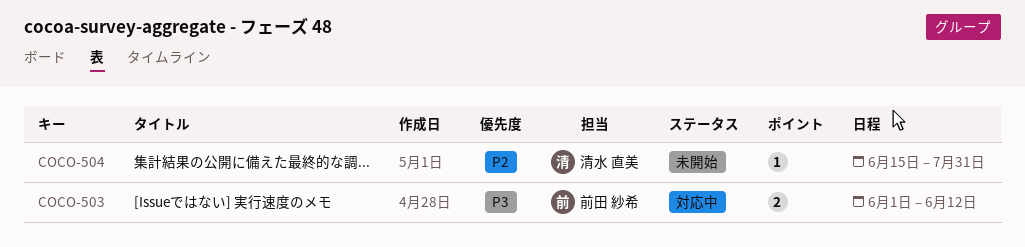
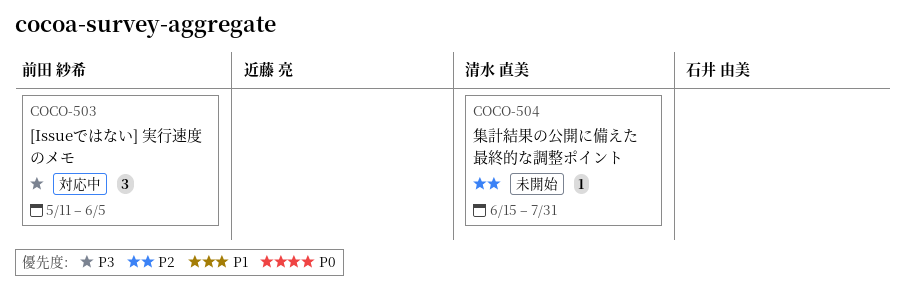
COCO-503, estimate: 2 -> 3
COCO-503, start: Jun 1 -> May 11
COCO-503, due: Jun 12 -> Jun 5

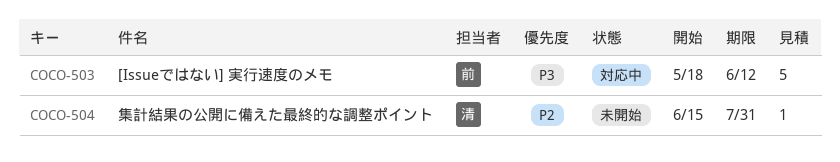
COCO-503, estimate: 3 -> 5
COCO-503, start: May 11 -> May 18
COCO-503, due: Jun 5 -> Jun 12

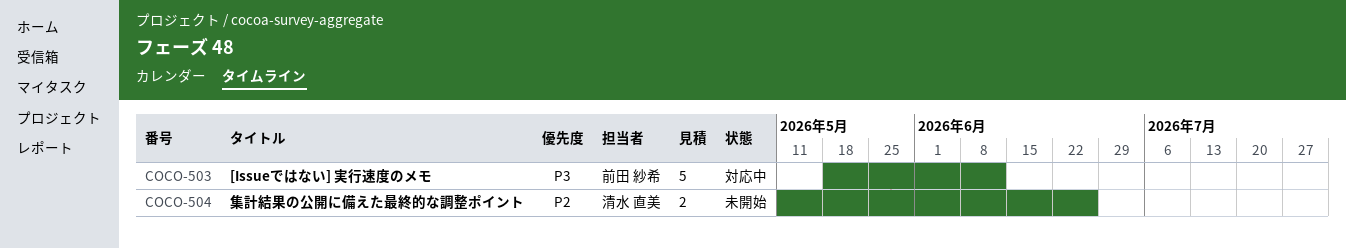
COCO-504, estimate: 1 -> 2
COCO-504, start: Jun 15 -> May 11
COCO-504, due: Jul 31 -> Jun 26

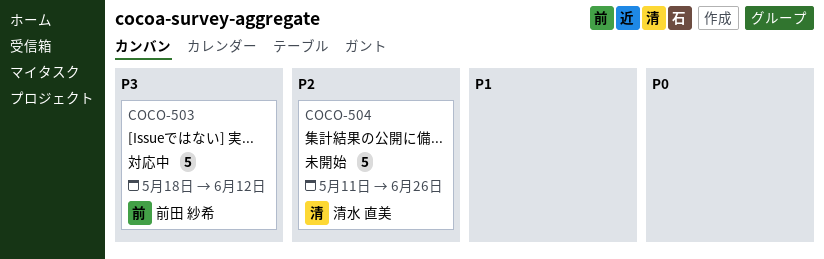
COCO-504, estimate: 2 -> 5

